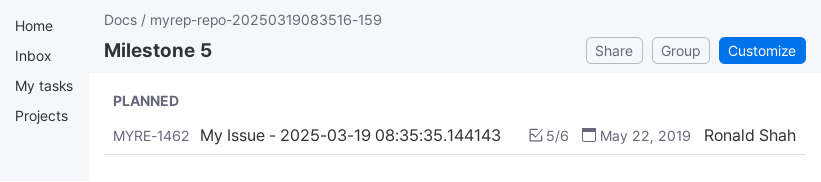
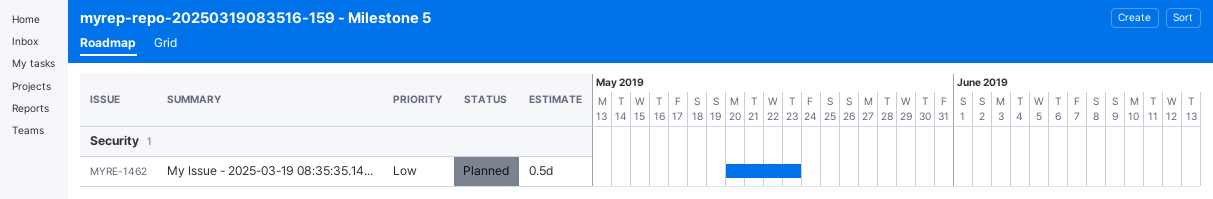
MYRE-1462, due: May 22 -> May 23

